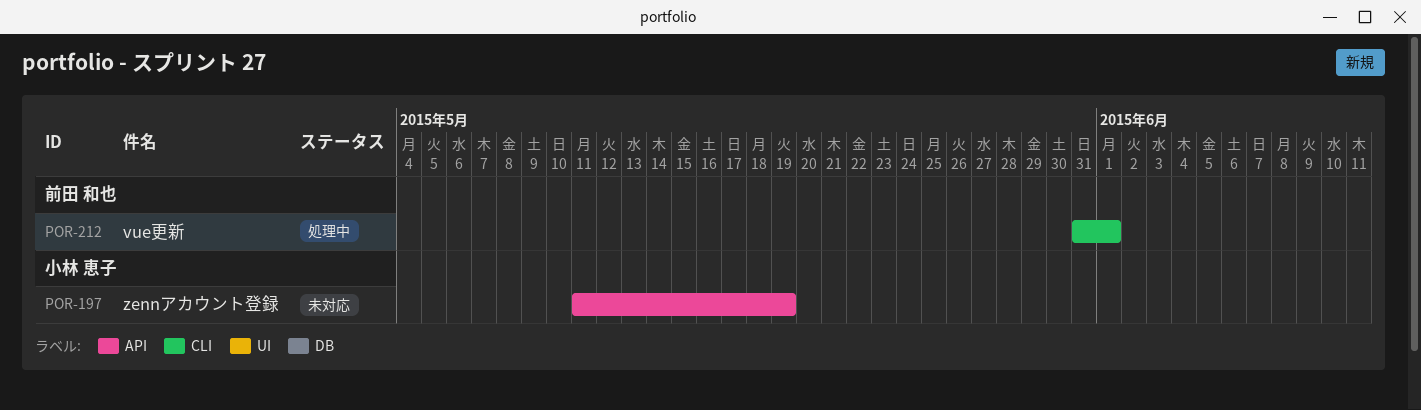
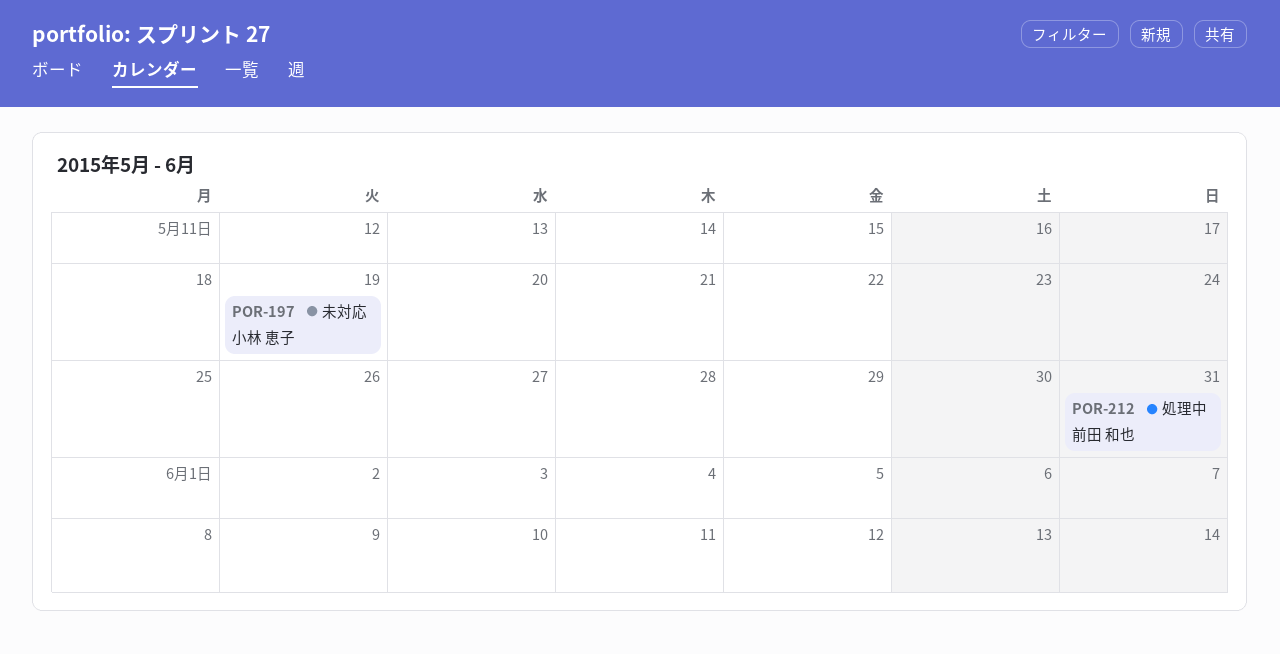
POR-212, due: Jun 1 -> May 31

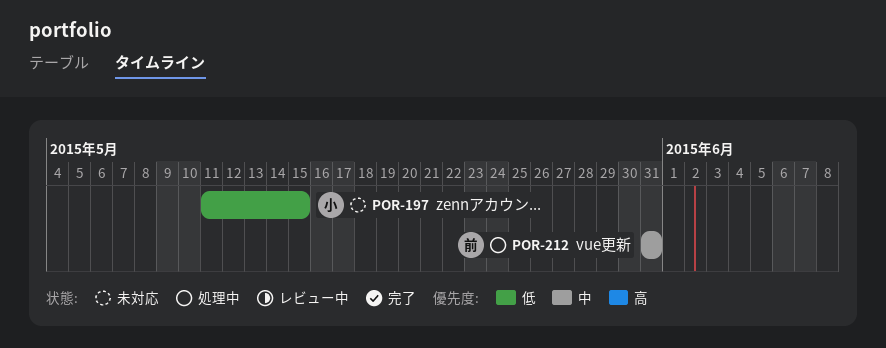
POR-197, due: May 19 -> May 15

